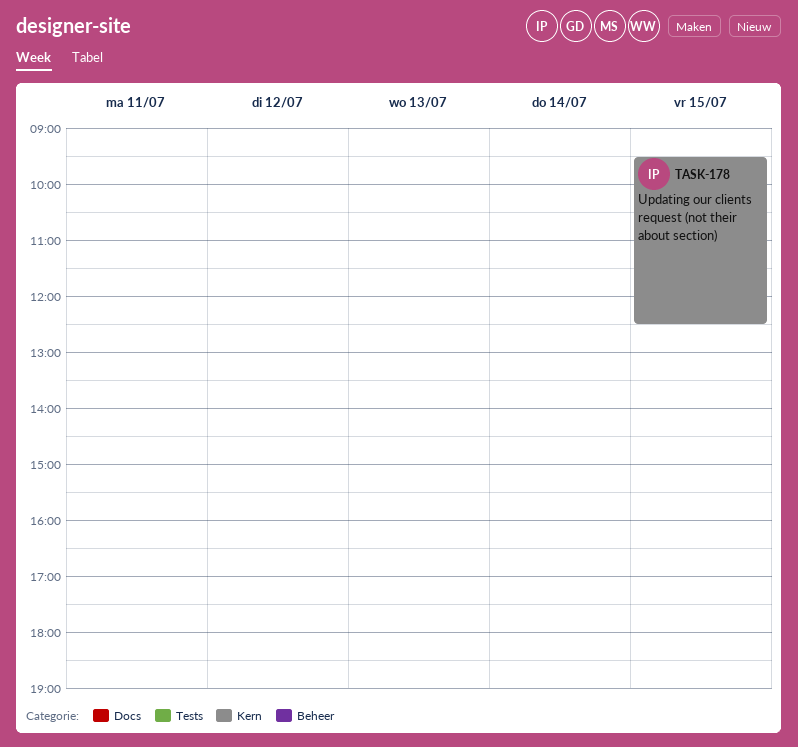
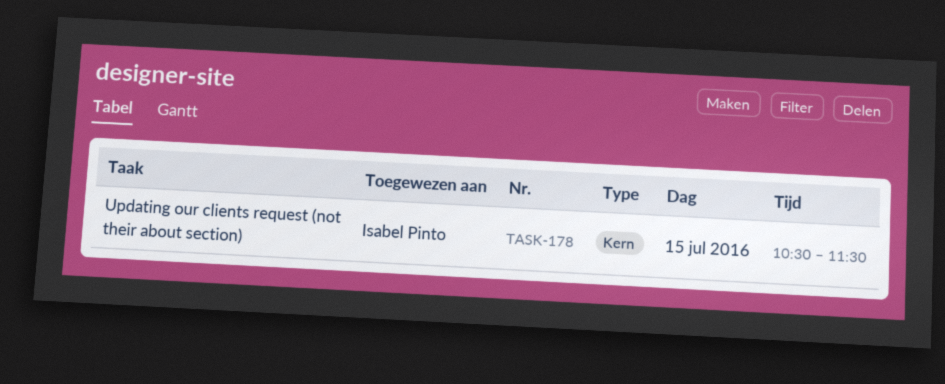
TASK-178, begins: 09:30 -> 10:30
TASK-178, ends: 12:30 -> 11:30

